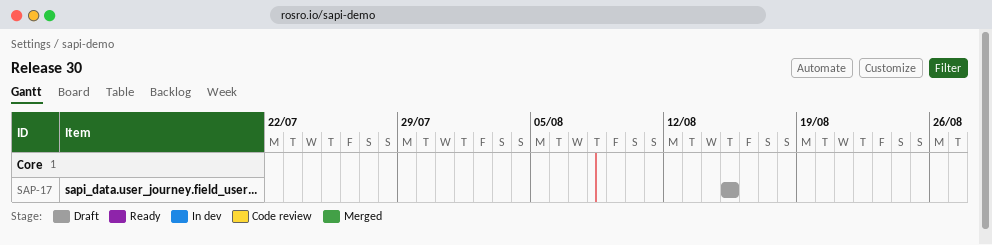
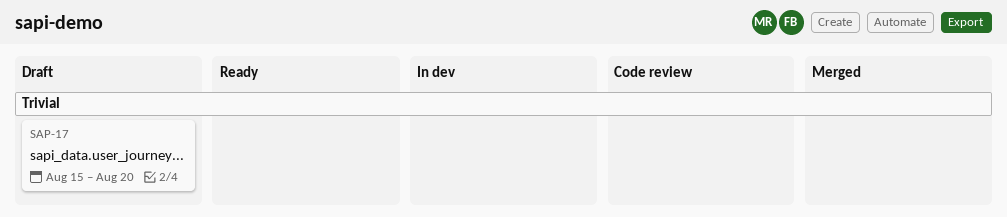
SAP-17, due: Aug 15 -> Aug 20

